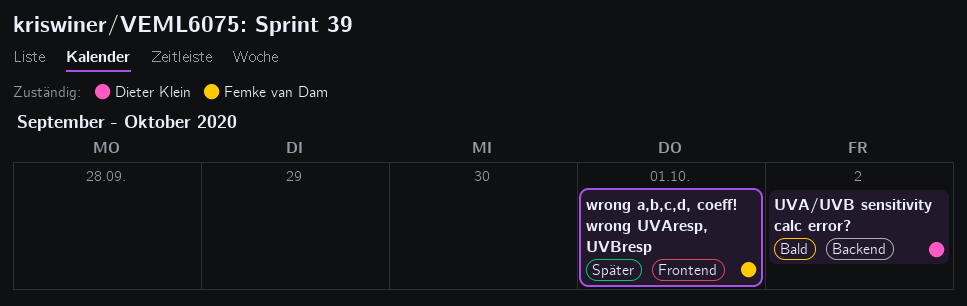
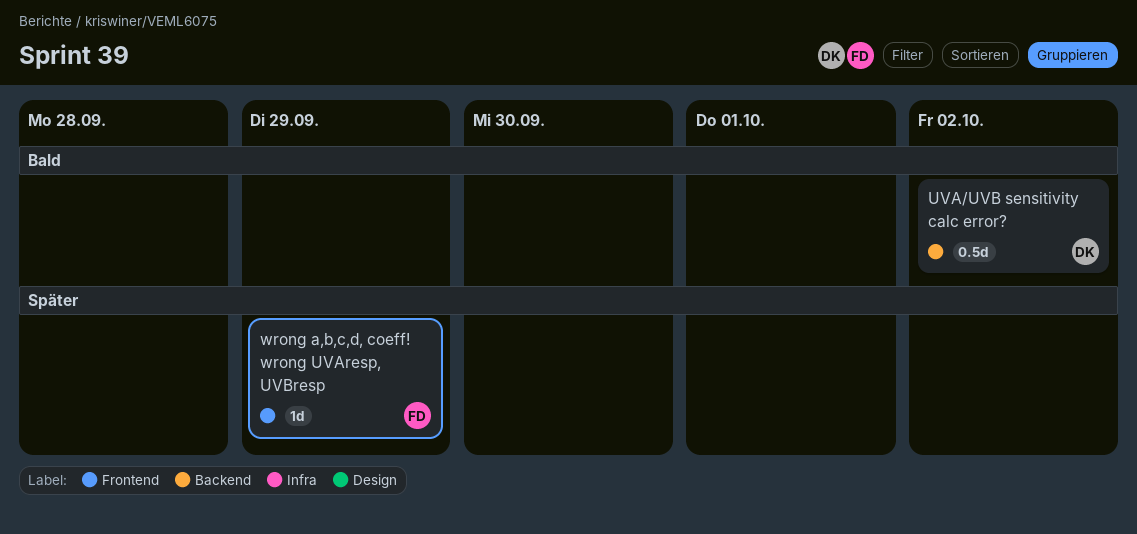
wrong a,b,c,d, coeff! wrong UVAresp, UVBresp, due: Oct 1 -> Sep 29

